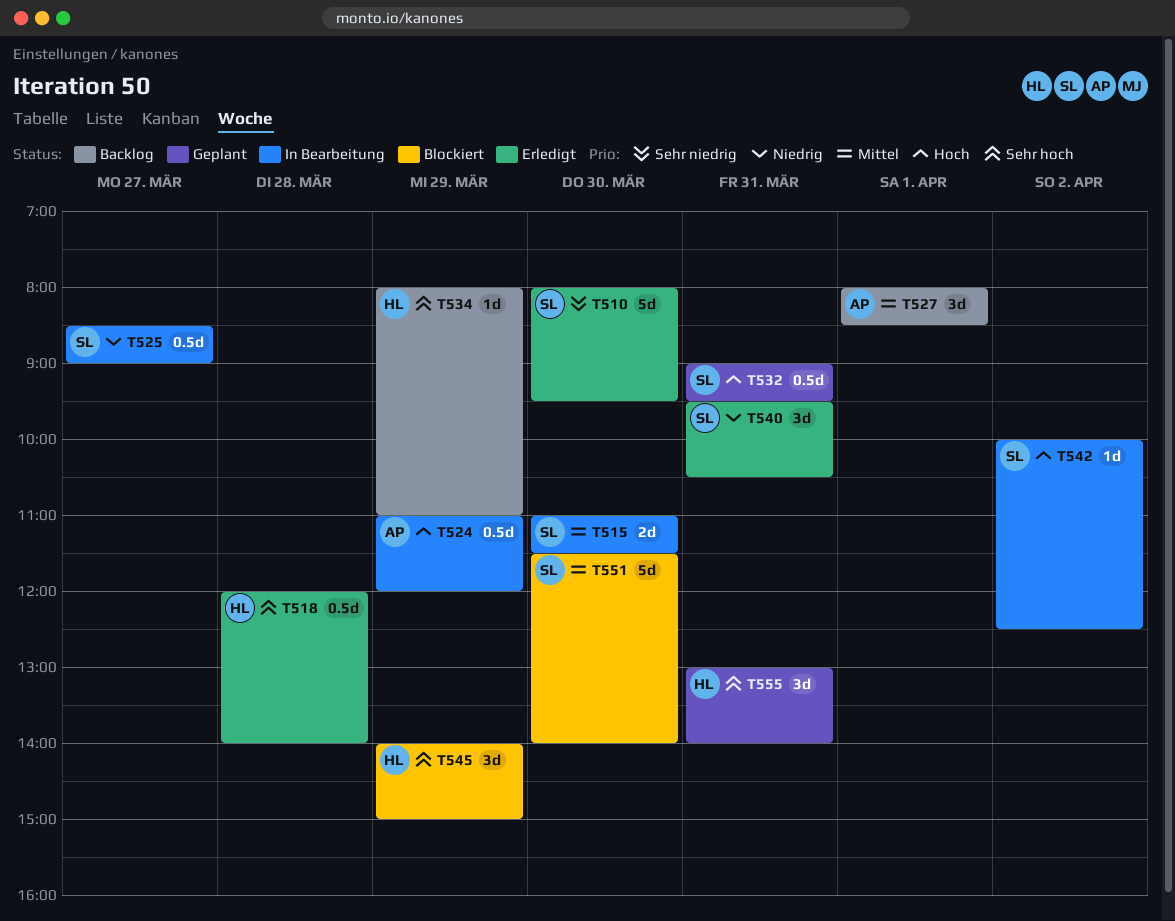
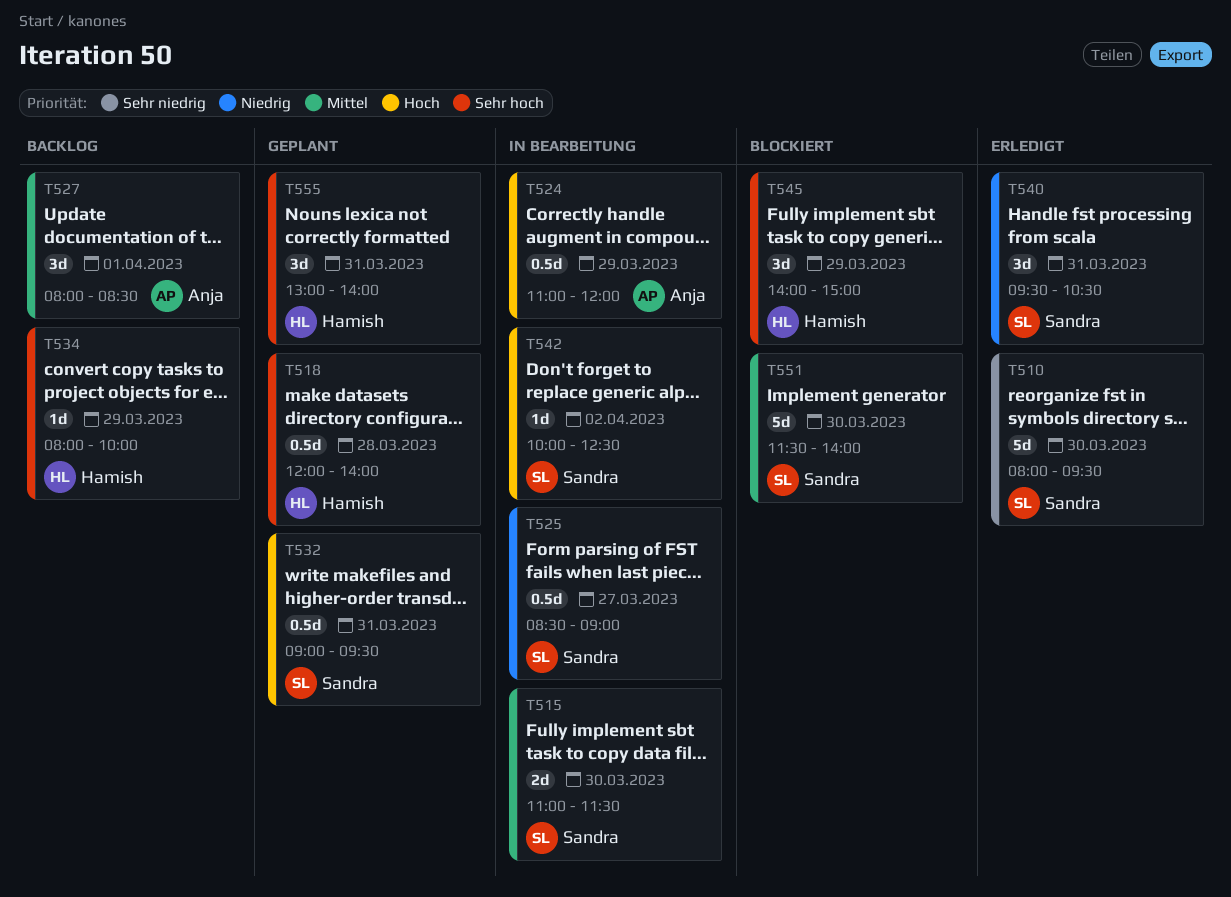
T518, status: Erledigt -> Geplant
T534, ends: 11:00 -> 10:00

